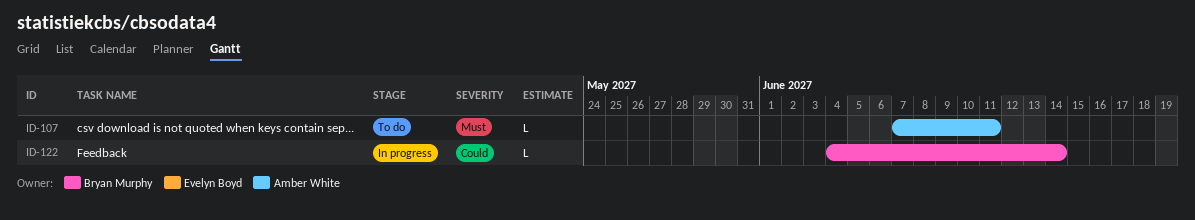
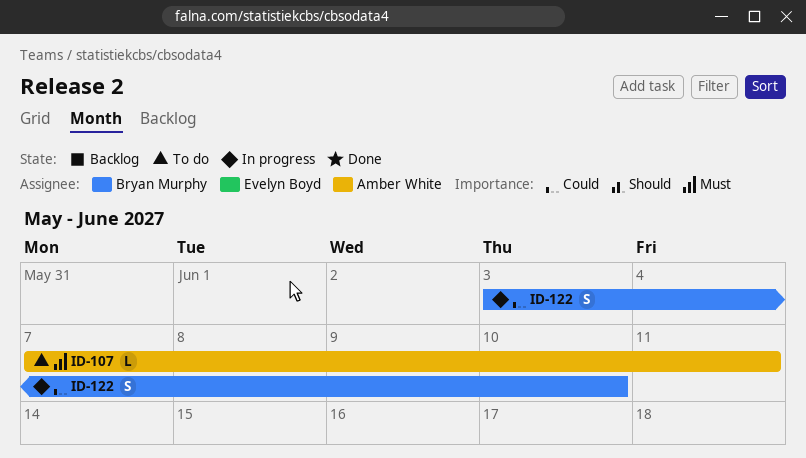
ID-122, estimate: L -> S
ID-122, start: Jun 4 -> Jun 3
ID-122, due: Jun 14 -> Jun 10

